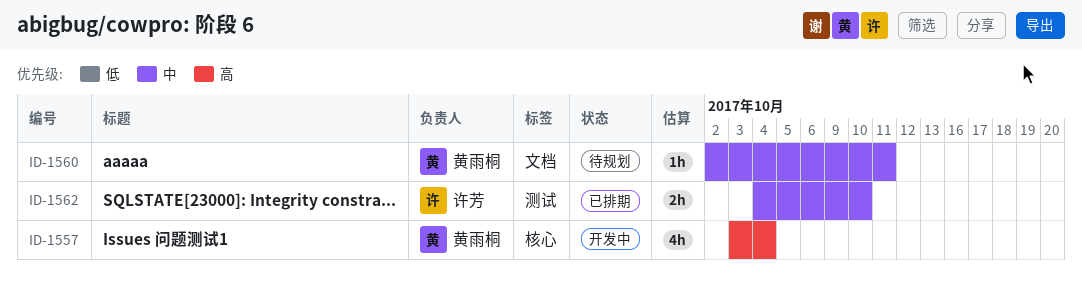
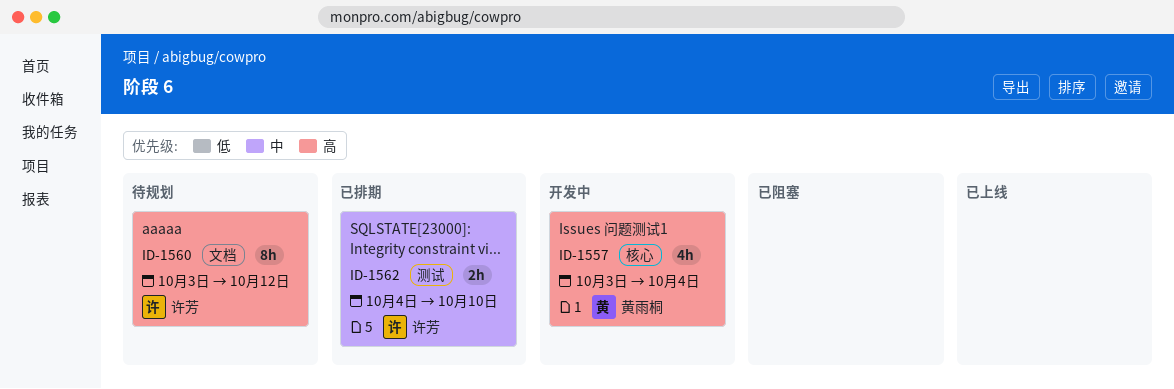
ID-1560, owner: 黄雨桐 -> 许芳
ID-1560, priority: 中 -> 高
ID-1560, estimate: 1h -> 8h
ID-1560, start: Oct 2 -> Oct 3
ID-1560, due: Oct 11 -> Oct 12

